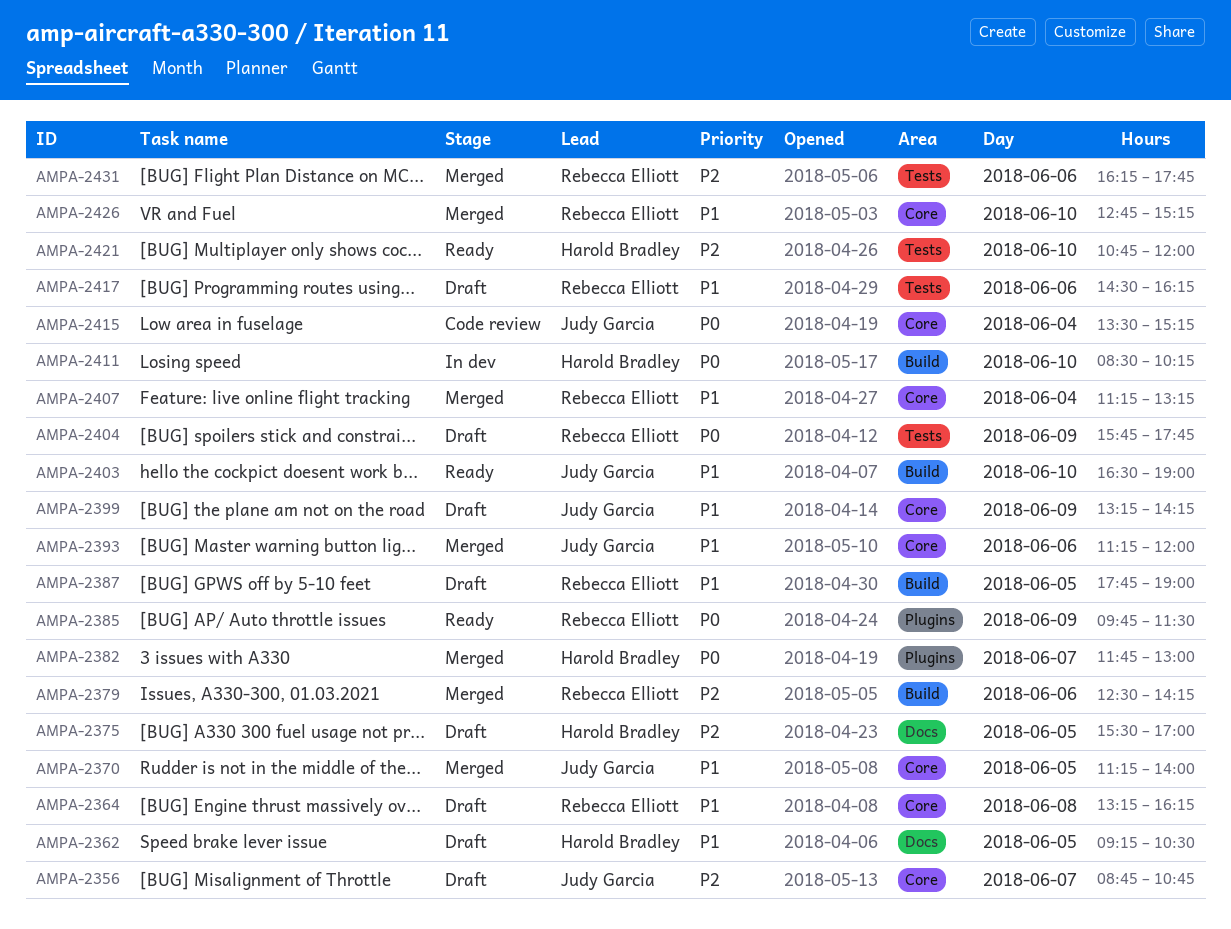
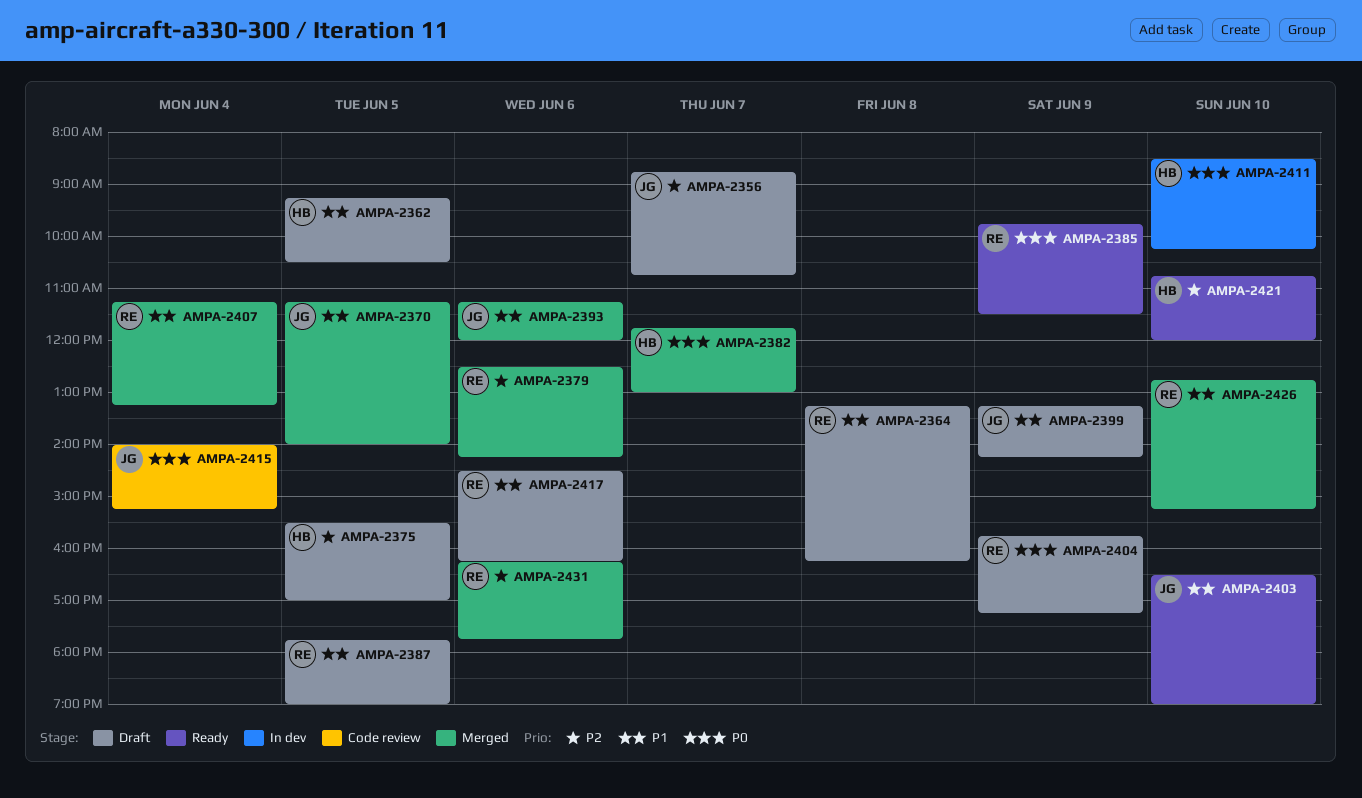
AMPA-2404, ends: 17:45 -> 17:15
AMPA-2415, begins: 13:30 -> 14:00

